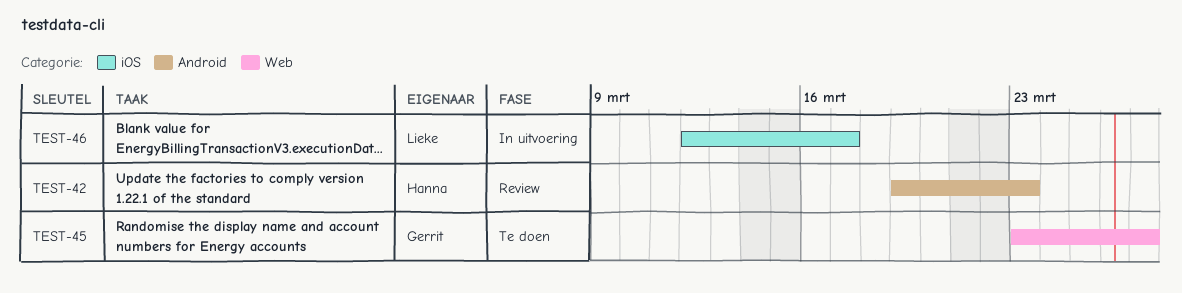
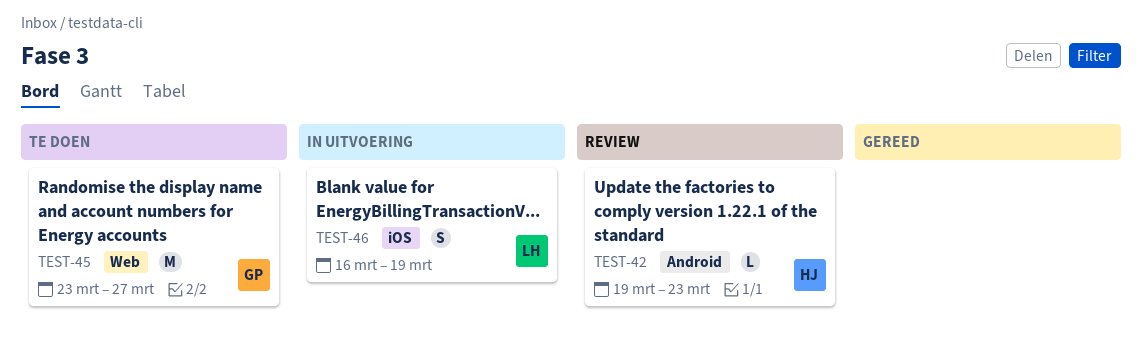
TEST-46, start: Mar 12 -> Mar 16
TEST-46, due: Mar 17 -> Mar 19

